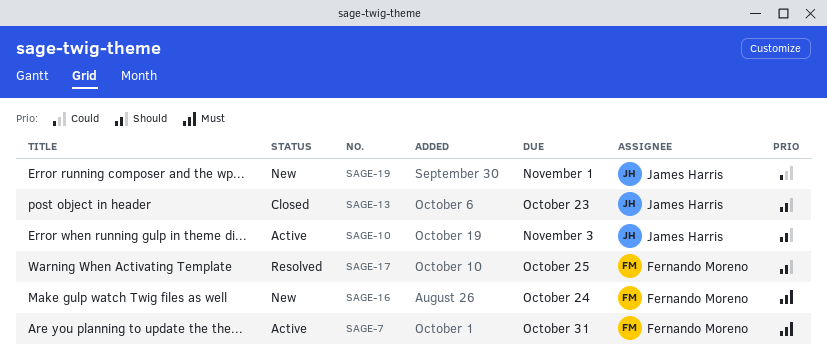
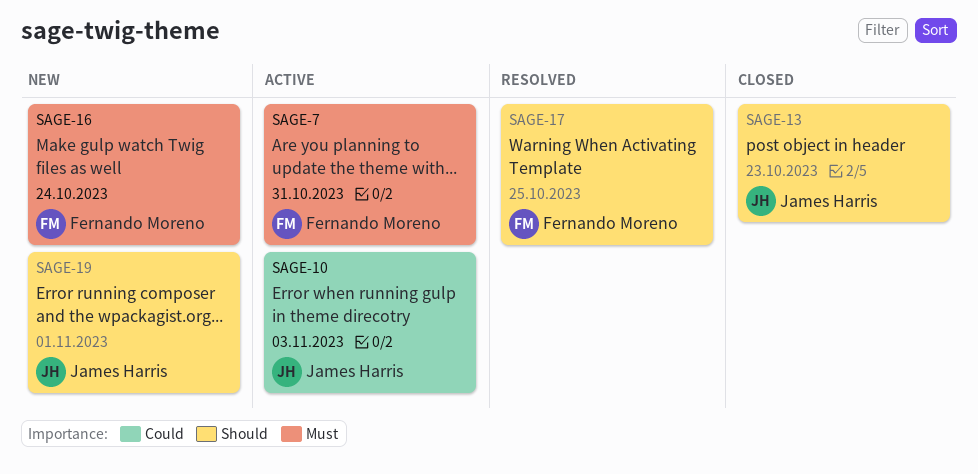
SAGE-10, priority: Should -> Could
SAGE-19, priority: Could -> Should

